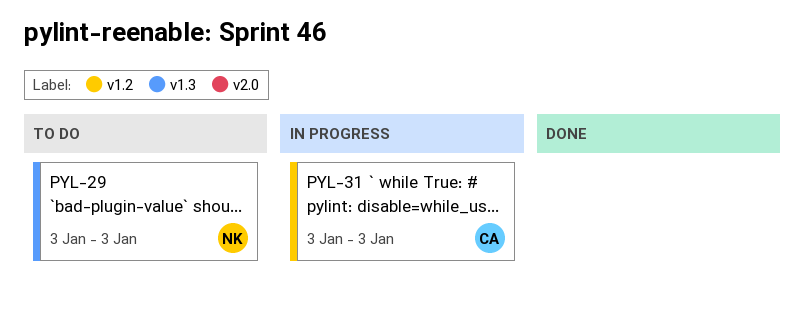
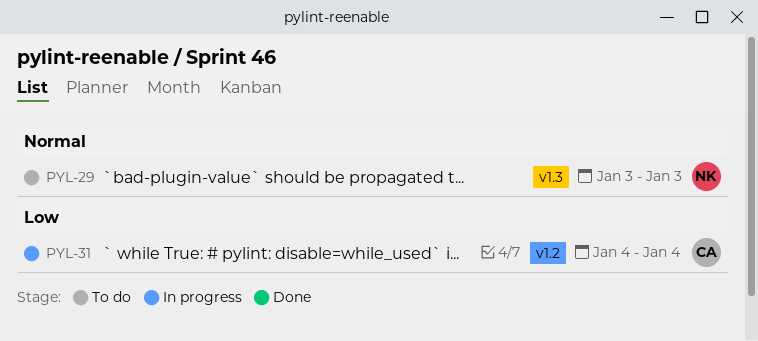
PYL-31, start: Jan 3 -> Jan 4
PYL-31, due: Jan 3 -> Jan 4

